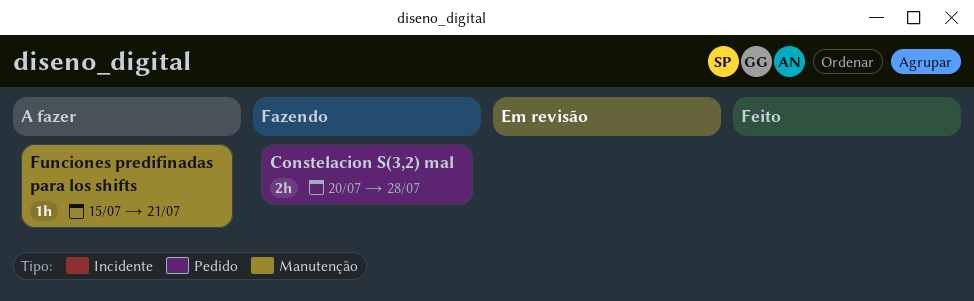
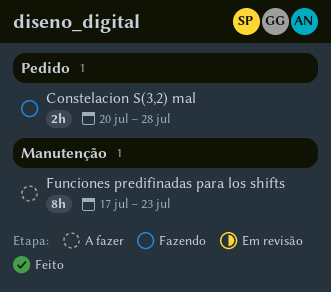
Funciones predifinadas para los shifts, estimate: 1h -> 8h
Funciones predifinadas para los shifts, start: Jul 15 -> Jul 17
Funciones predifinadas para los shifts, due: Jul 21 -> Jul 23

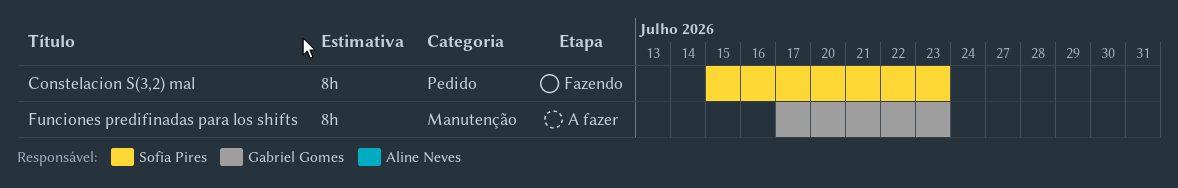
Constelacion S(3,2) mal, estimate: 2h -> 8h
Constelacion S(3,2) mal, start: Jul 20 -> Jul 15
Constelacion S(3,2) mal, due: Jul 28 -> Jul 23

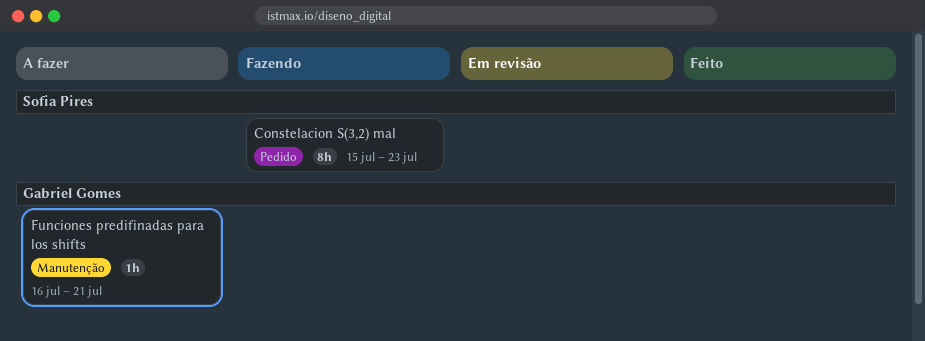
Funciones predifinadas para los shifts, estimate: 8h -> 1h
Funciones predifinadas para los shifts, start: Jul 17 -> Jul 16
Funciones predifinadas para los shifts, due: Jul 23 -> Jul 21

